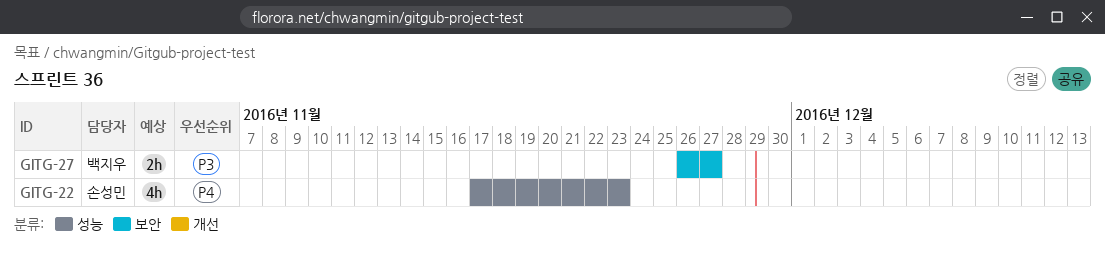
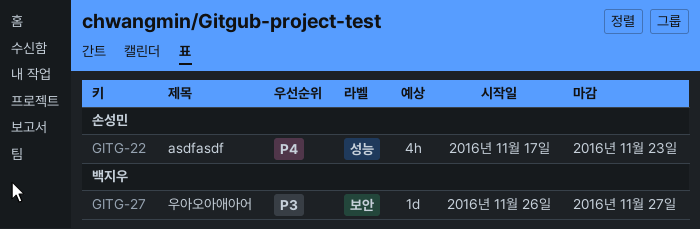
GITG-27, estimate: 2h -> 1d

